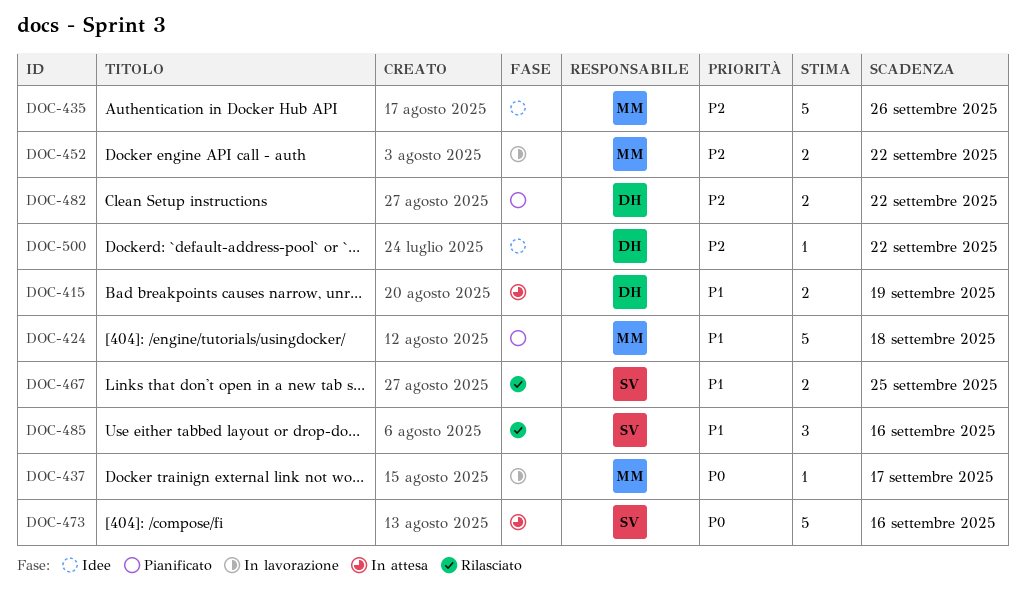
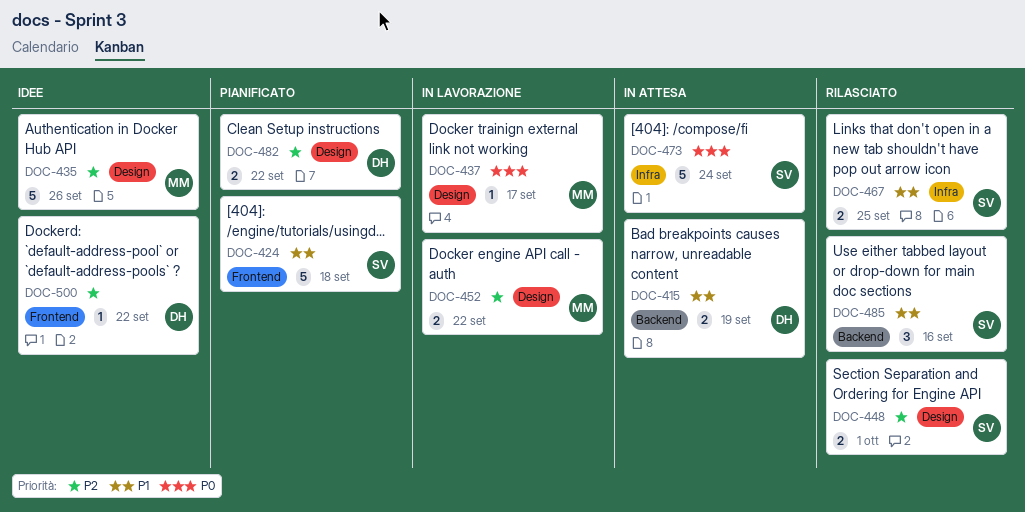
DOC-424, owner: MM -> SV
DOC-448: none -> present
DOC-473, due: Sep 16 -> Sep 24

